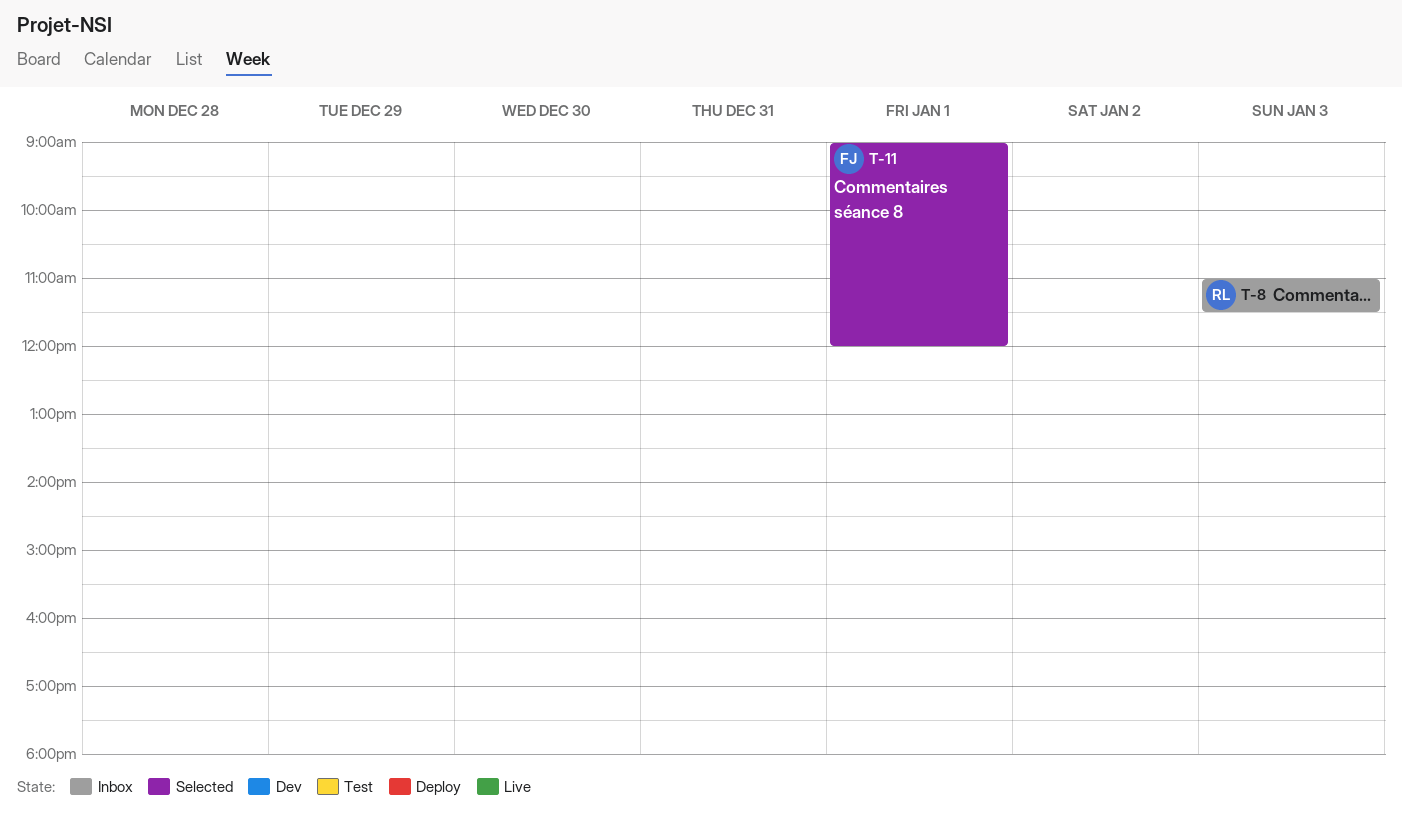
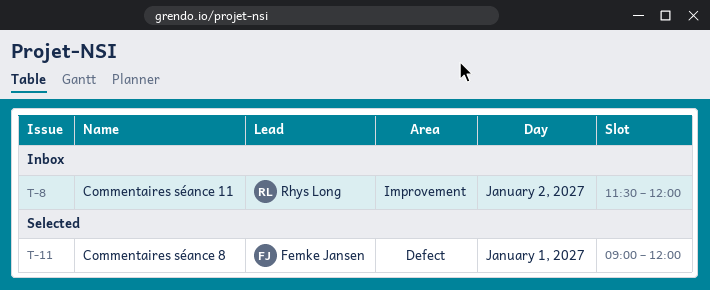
T-8, day: Jan 3 -> Jan 2
T-8, begins: 11:00 -> 11:30
T-8, ends: 11:30 -> 12:00

